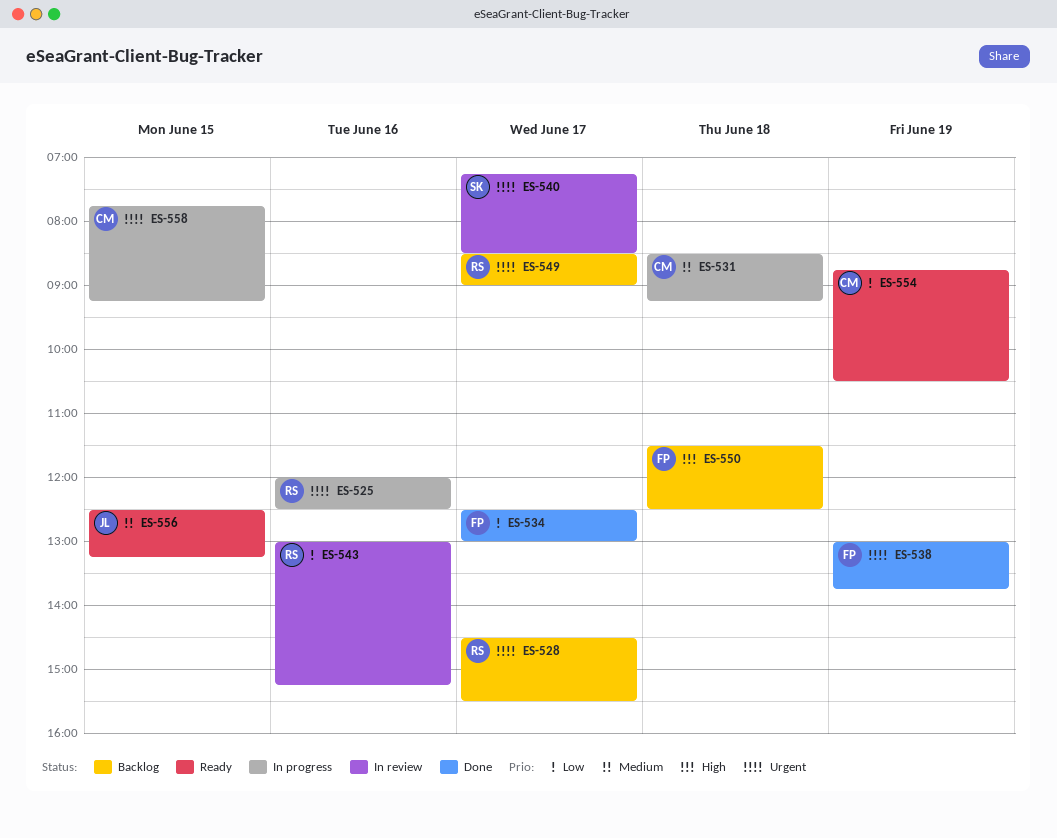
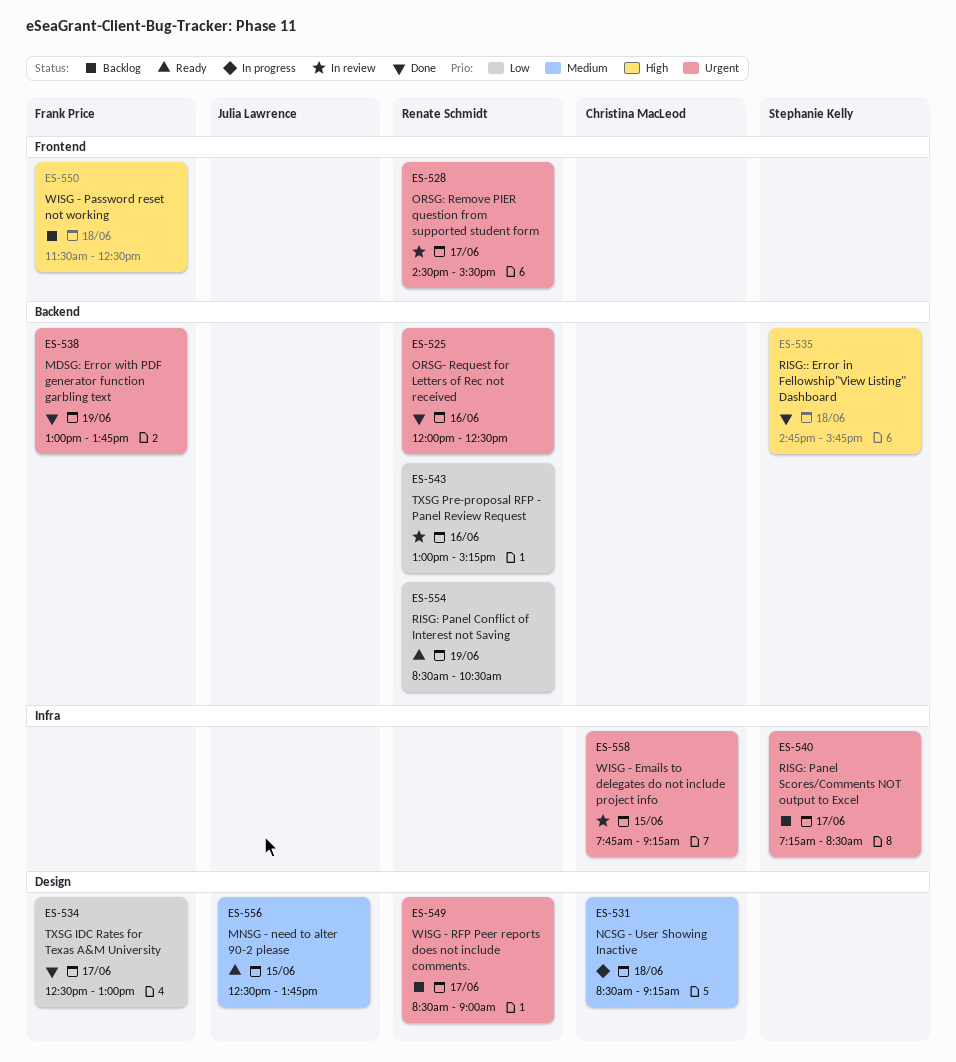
ES-525, status: In progress -> Done
ES-528, status: Backlog -> In review
ES-535: none -> present
ES-540, status: In review -> Backlog
ES-554, owner: Christina MacLeod -> Renate Schmidt
ES-554, begins: 08:45 -> 08:30
ES-556, ends: 13:15 -> 13:45
ES-558, status: In progress -> In review

